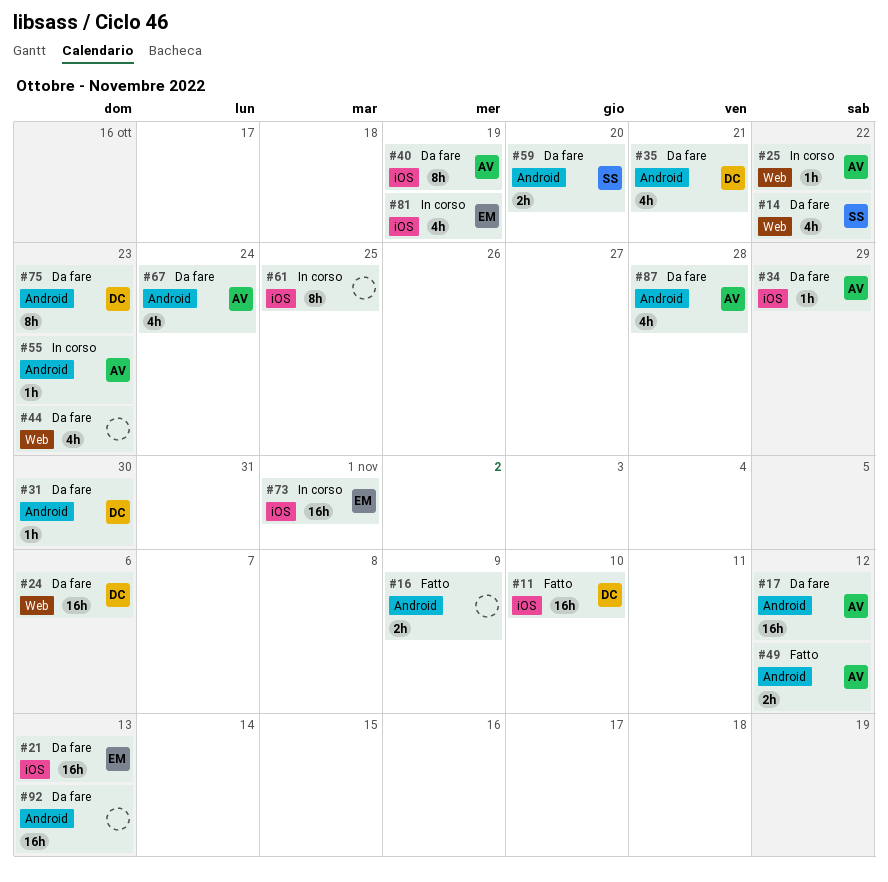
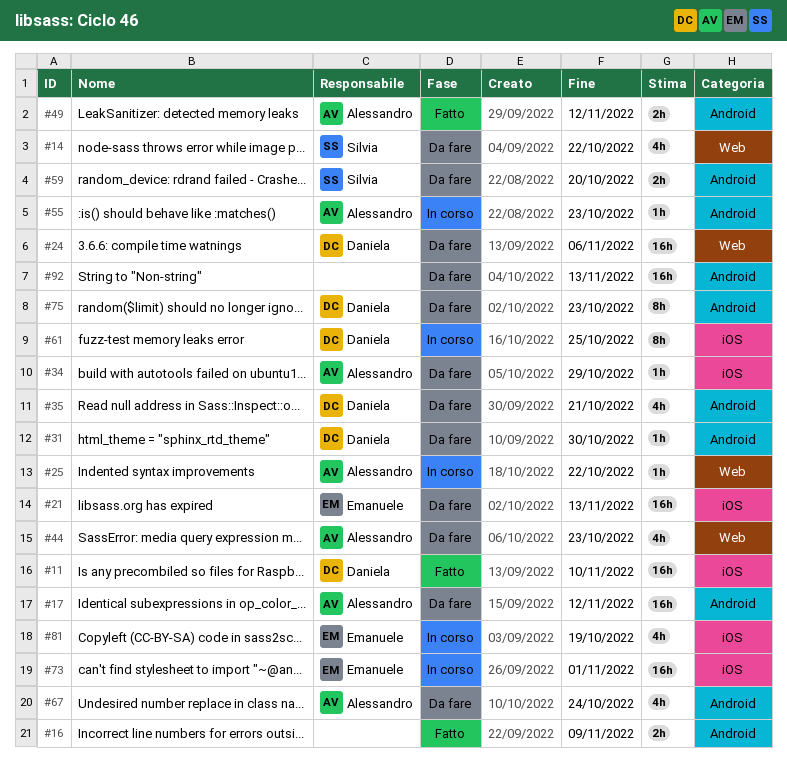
#40: present -> none
#44, owner: none -> Alessandro
#61, owner: none -> Daniela
#87: present -> none

